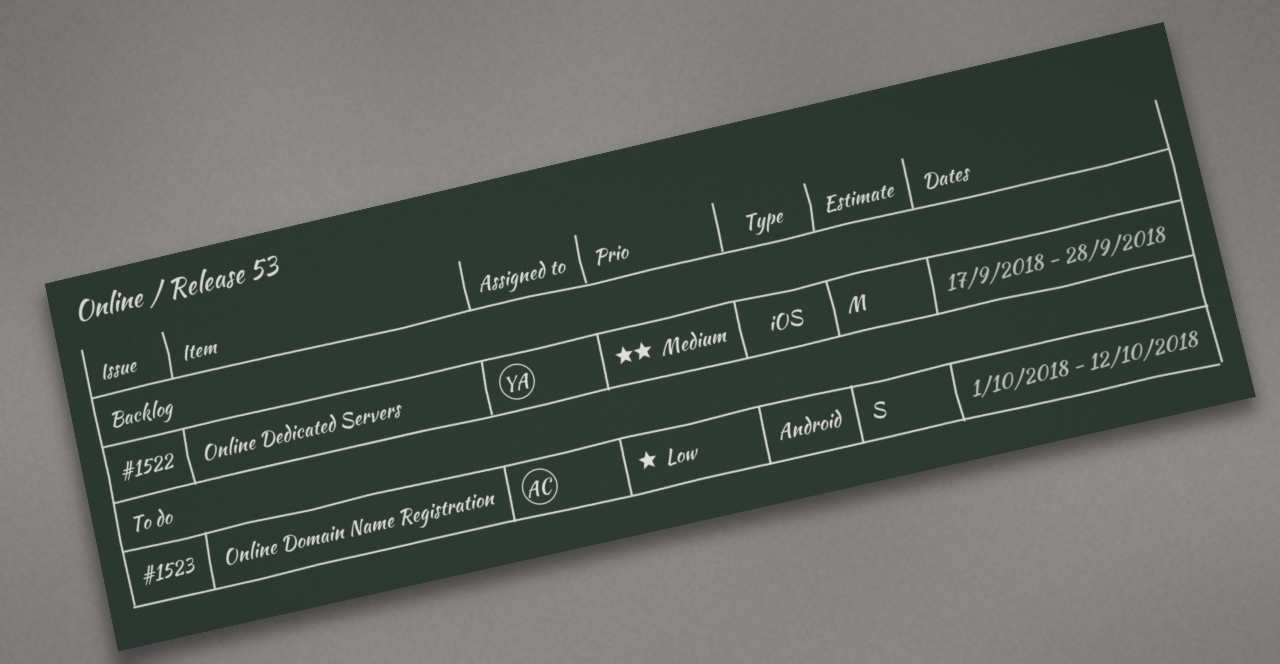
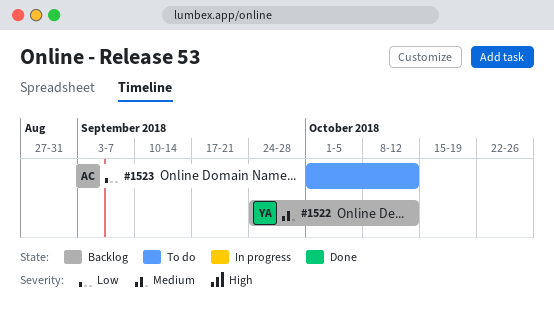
#1522, start: Sep 17 -> Sep 24
#1522, due: Sep 28 -> Oct 12

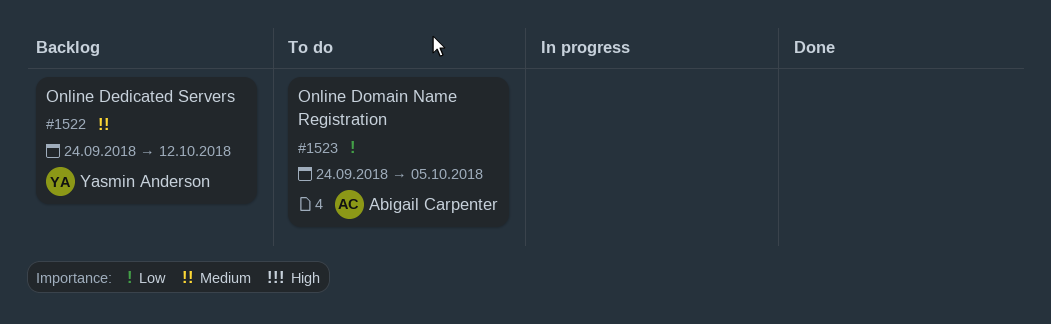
#1523, start: Oct 1 -> Sep 24
#1523, due: Oct 12 -> Oct 5

